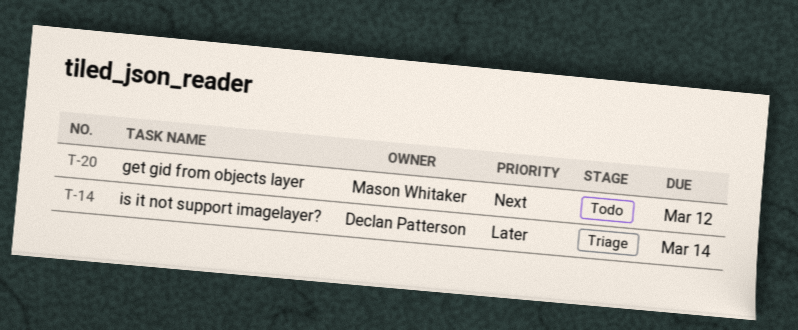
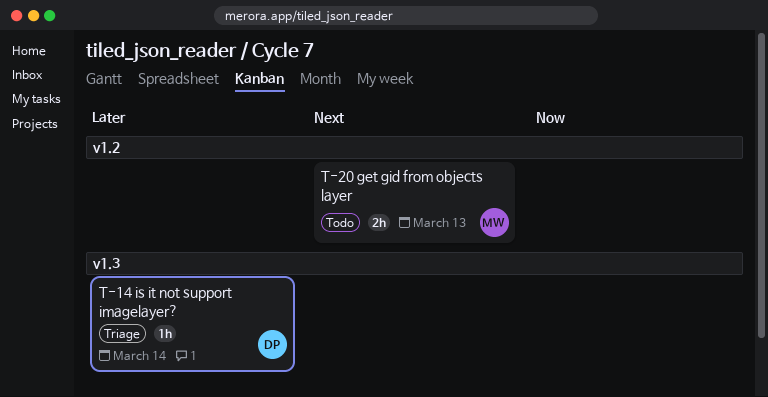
T-20, due: Mar 12 -> Mar 13

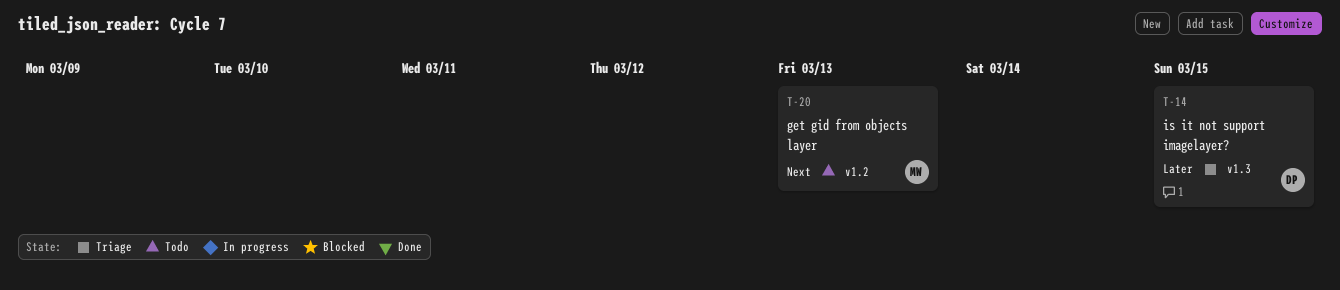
T-14, due: Mar 14 -> Mar 15

